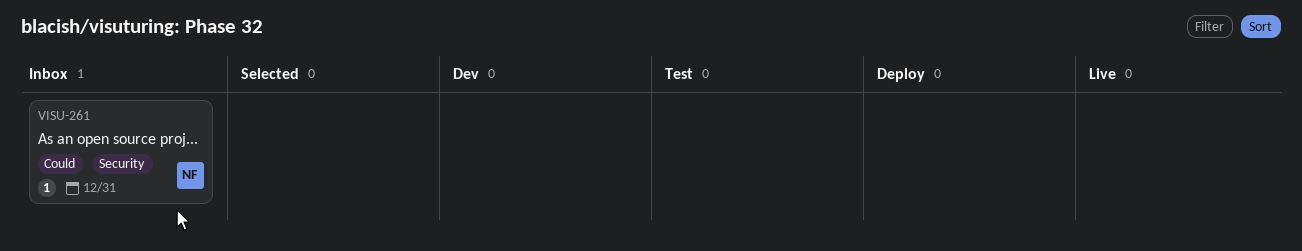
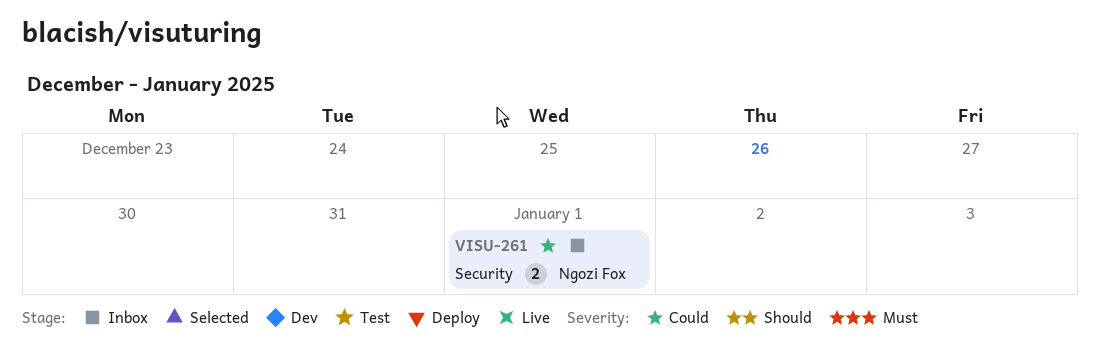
VISU-261, estimate: 1 -> 2
VISU-261, due: Dec 31 -> Jan 1

